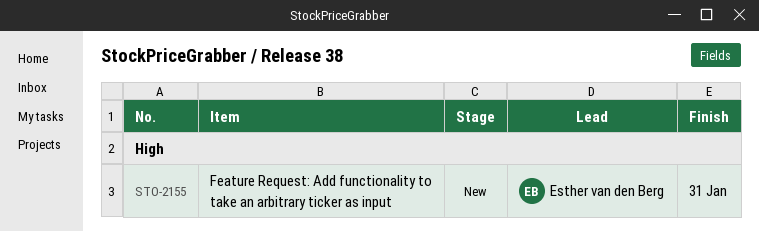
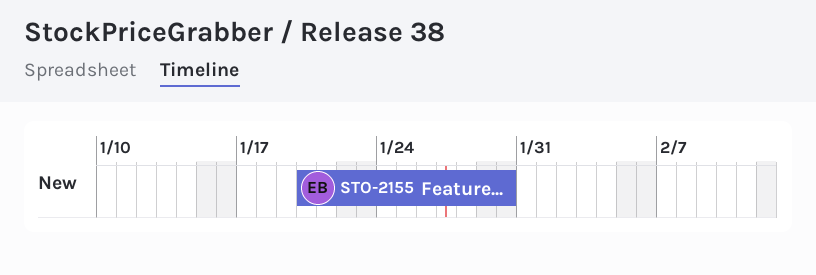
STO-2155, due: Jan 31 -> Jan 30

